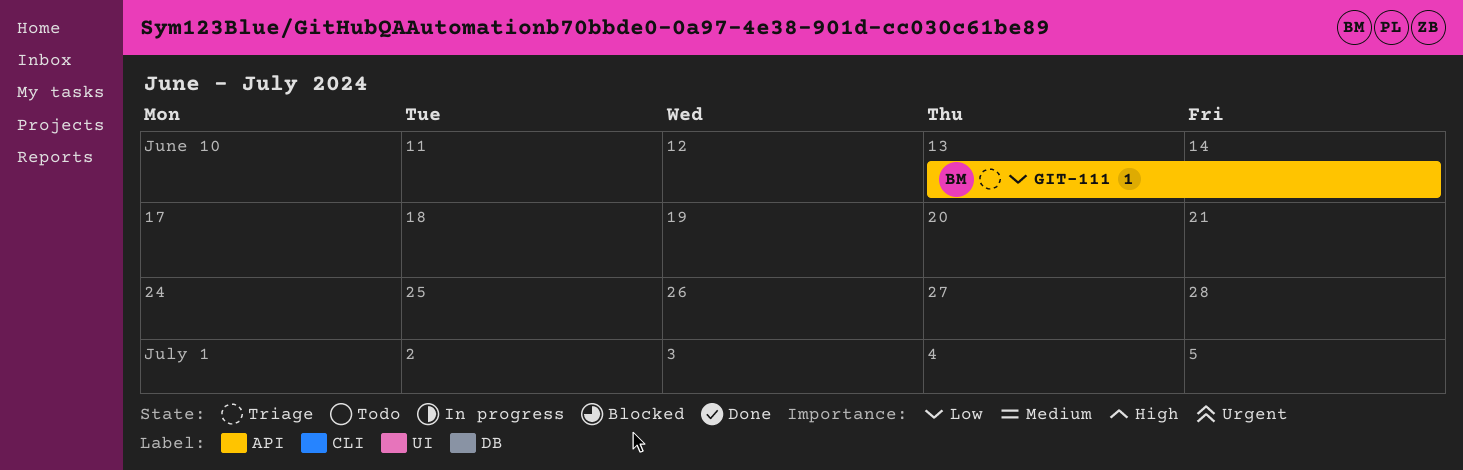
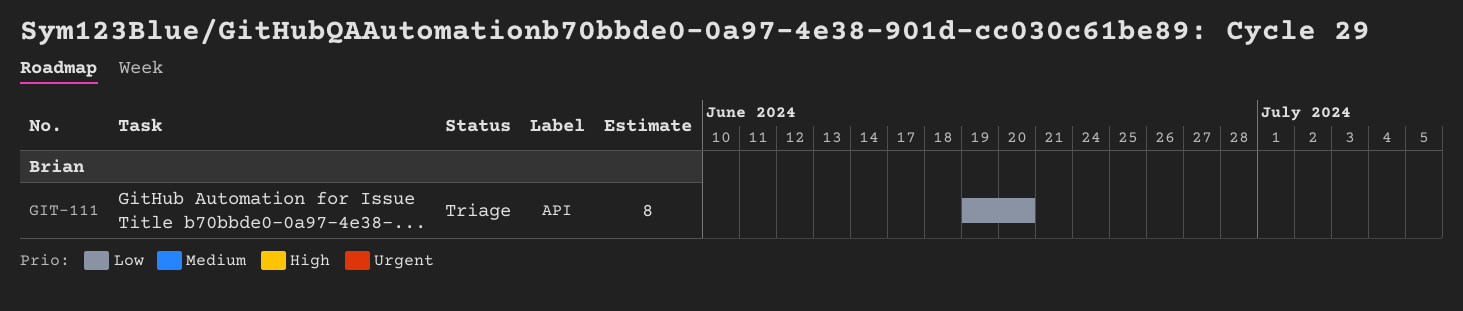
GIT-111, estimate: 1 -> 8
GIT-111, start: Jun 13 -> Jun 19
GIT-111, due: Jun 14 -> Jun 20

